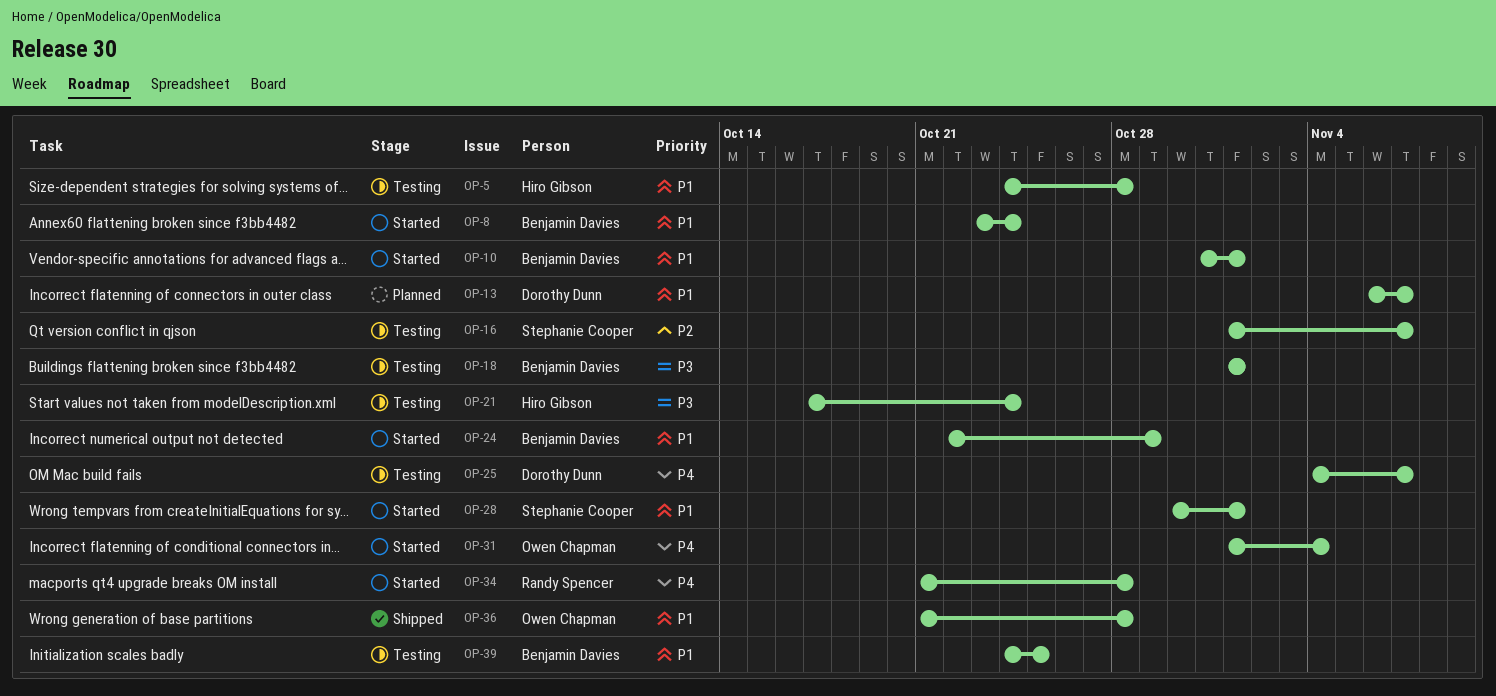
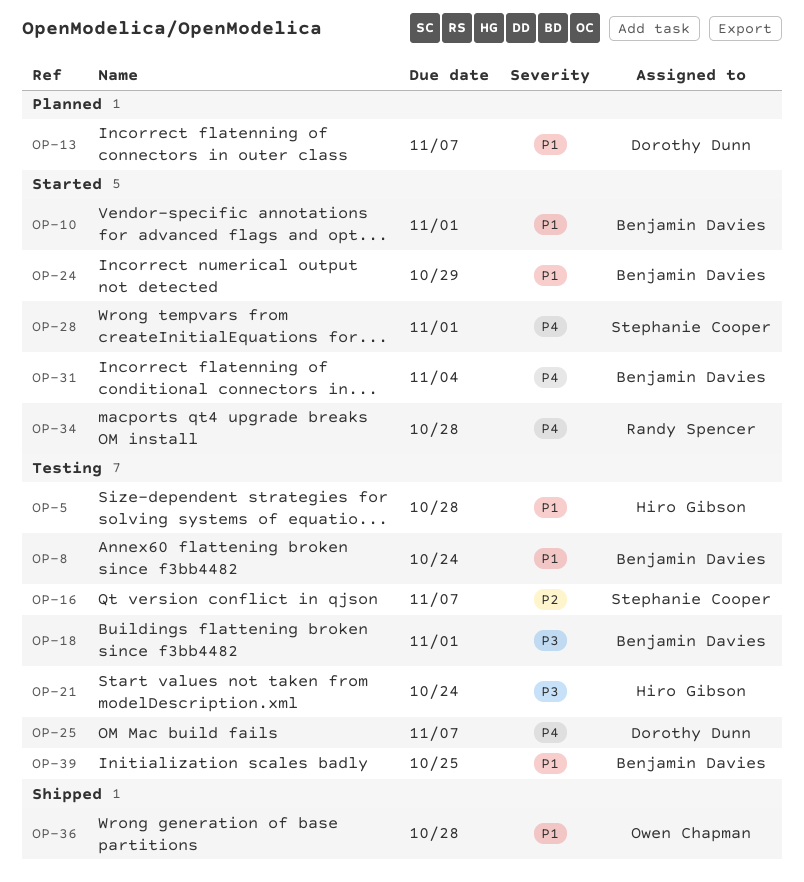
OP-8, status: Started -> Testing
OP-28, priority: P1 -> P4
OP-31, owner: Owen Chapman -> Benjamin Davies

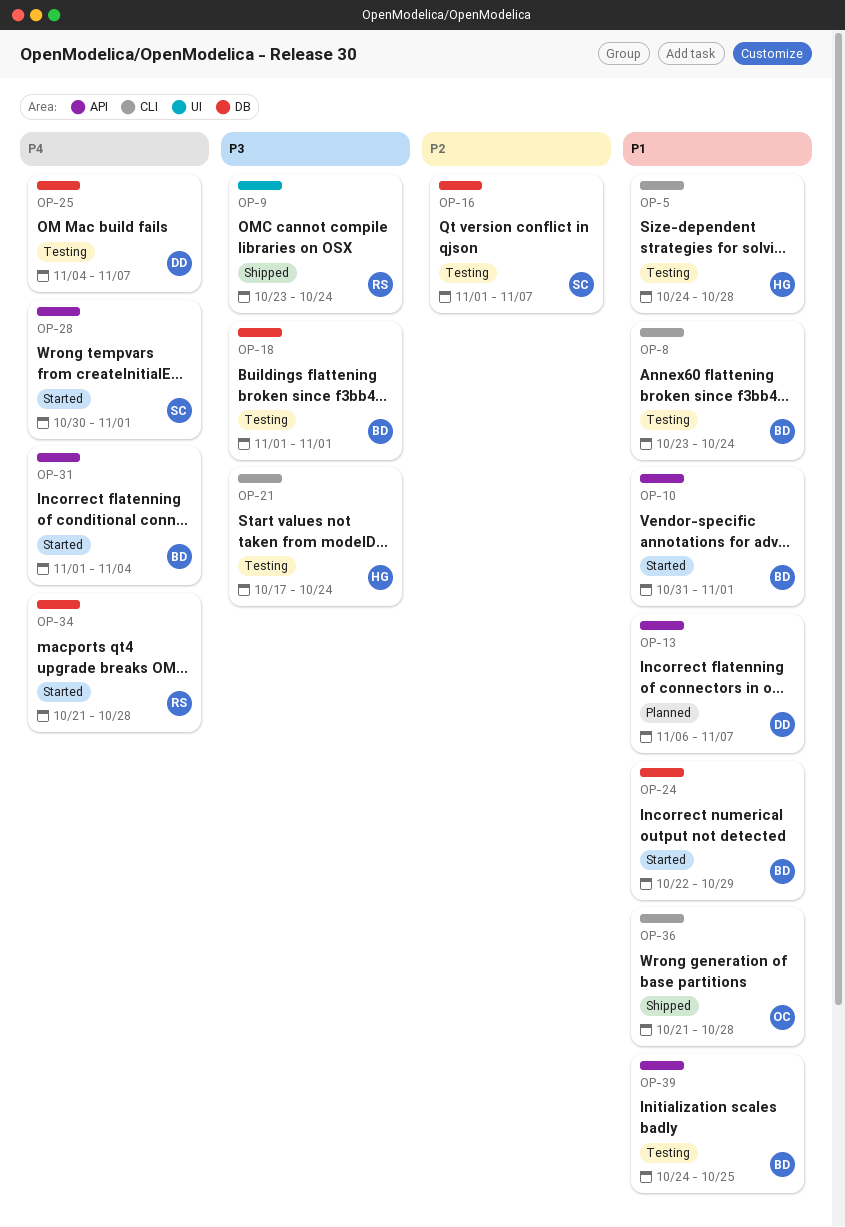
OP-9: none -> present

